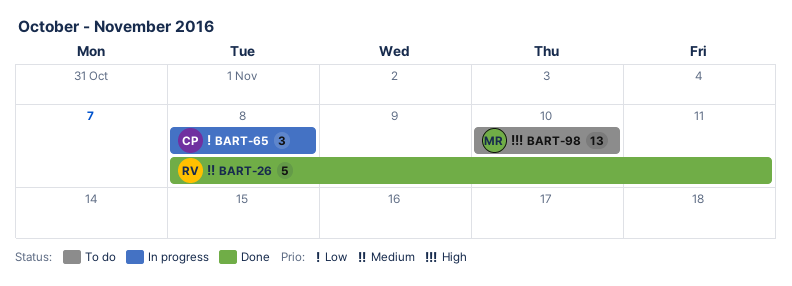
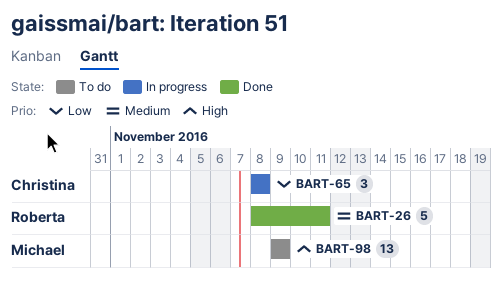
BART-98, start: Nov 10 -> Nov 9
BART-98, due: Nov 10 -> Nov 9

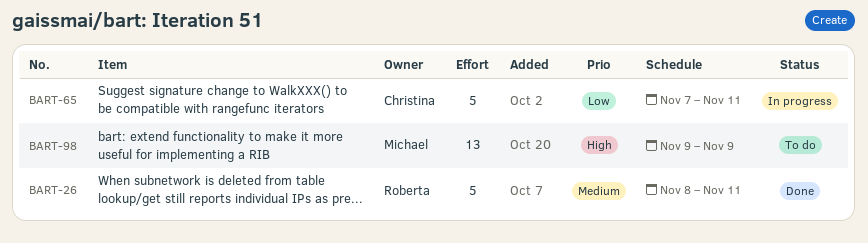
BART-65, estimate: 3 -> 5
BART-65, start: Nov 8 -> Nov 7
BART-65, due: Nov 8 -> Nov 11

